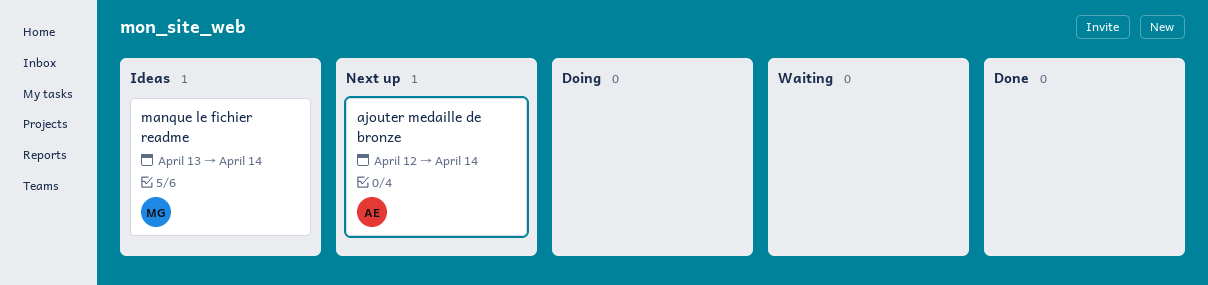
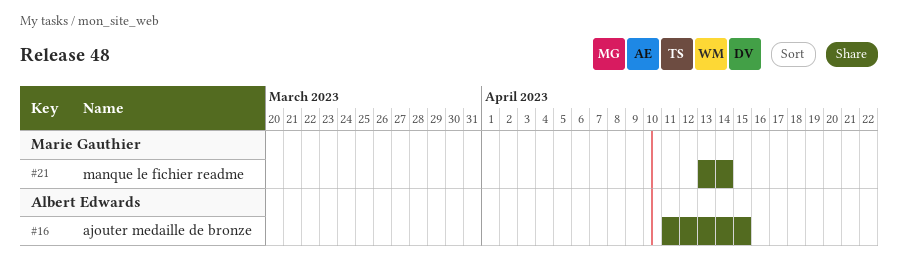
ajouter medaille de bronze, start: Apr 12 -> Apr 11
ajouter medaille de bronze, due: Apr 14 -> Apr 15

